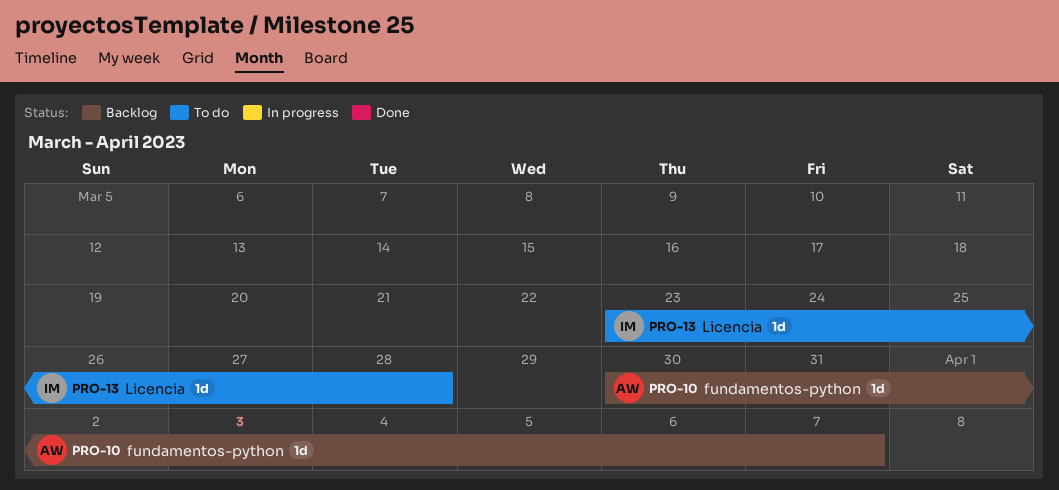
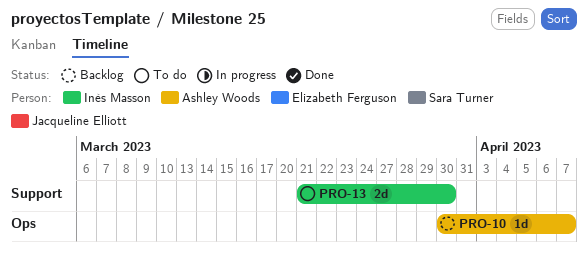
PRO-13, estimate: 1d -> 2d
PRO-13, start: Mar 23 -> Mar 21
PRO-13, due: Mar 28 -> Mar 30

